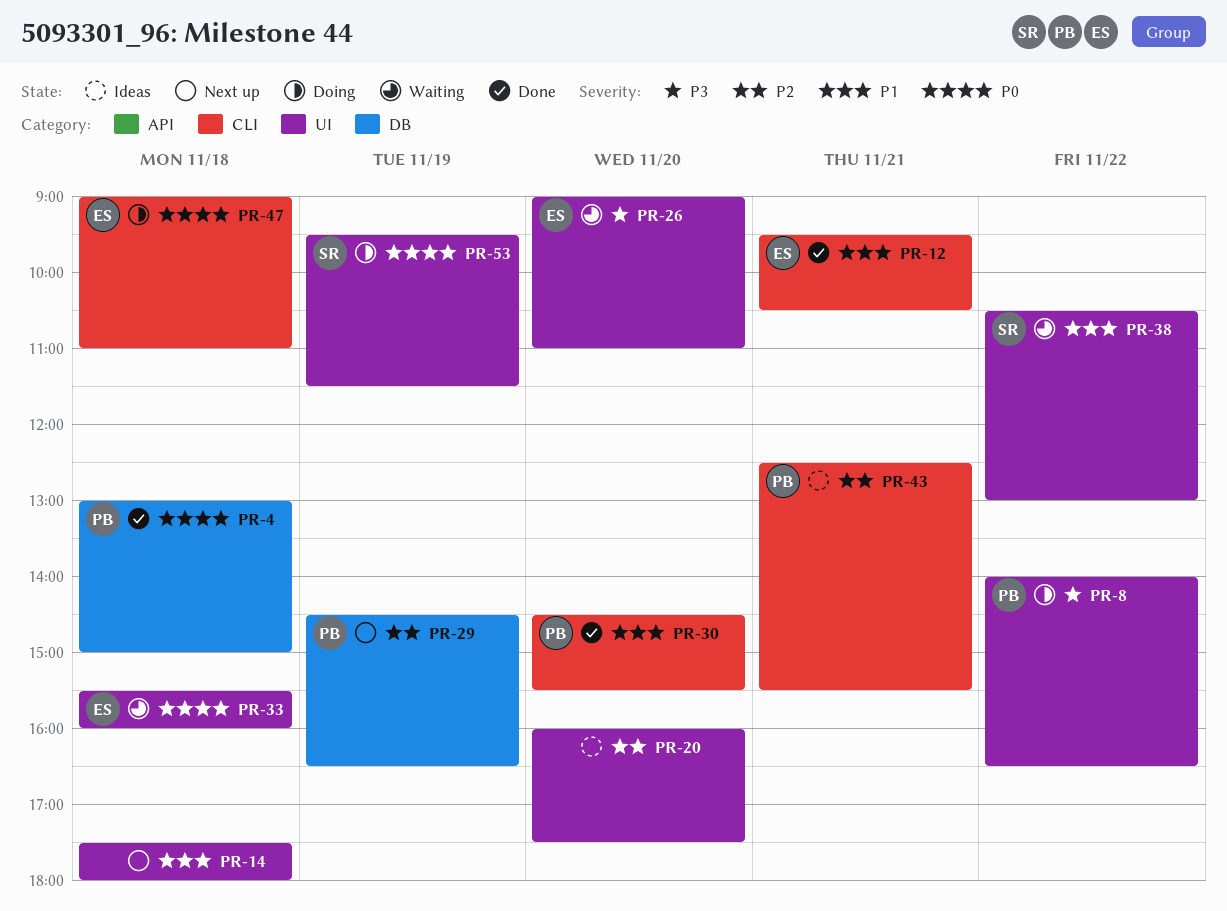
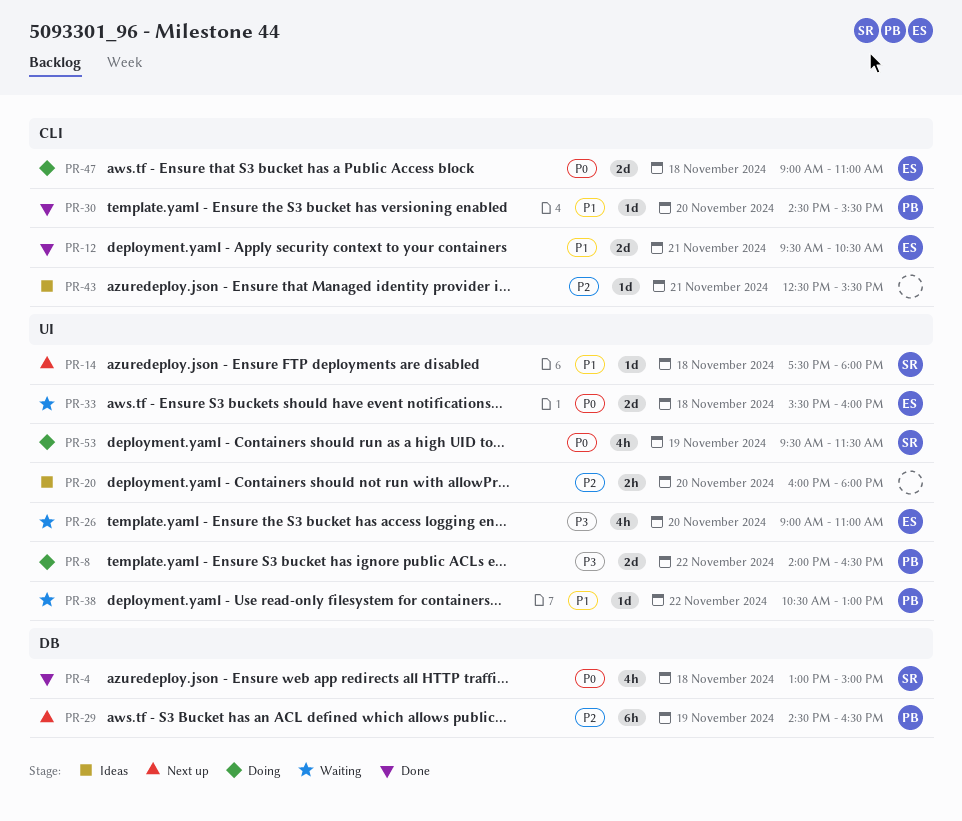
PR-4, owner: PB -> SR
PR-14, owner: none -> SR
PR-20, ends: 17:30 -> 18:00
PR-38, owner: SR -> PB
PR-43, owner: PB -> none

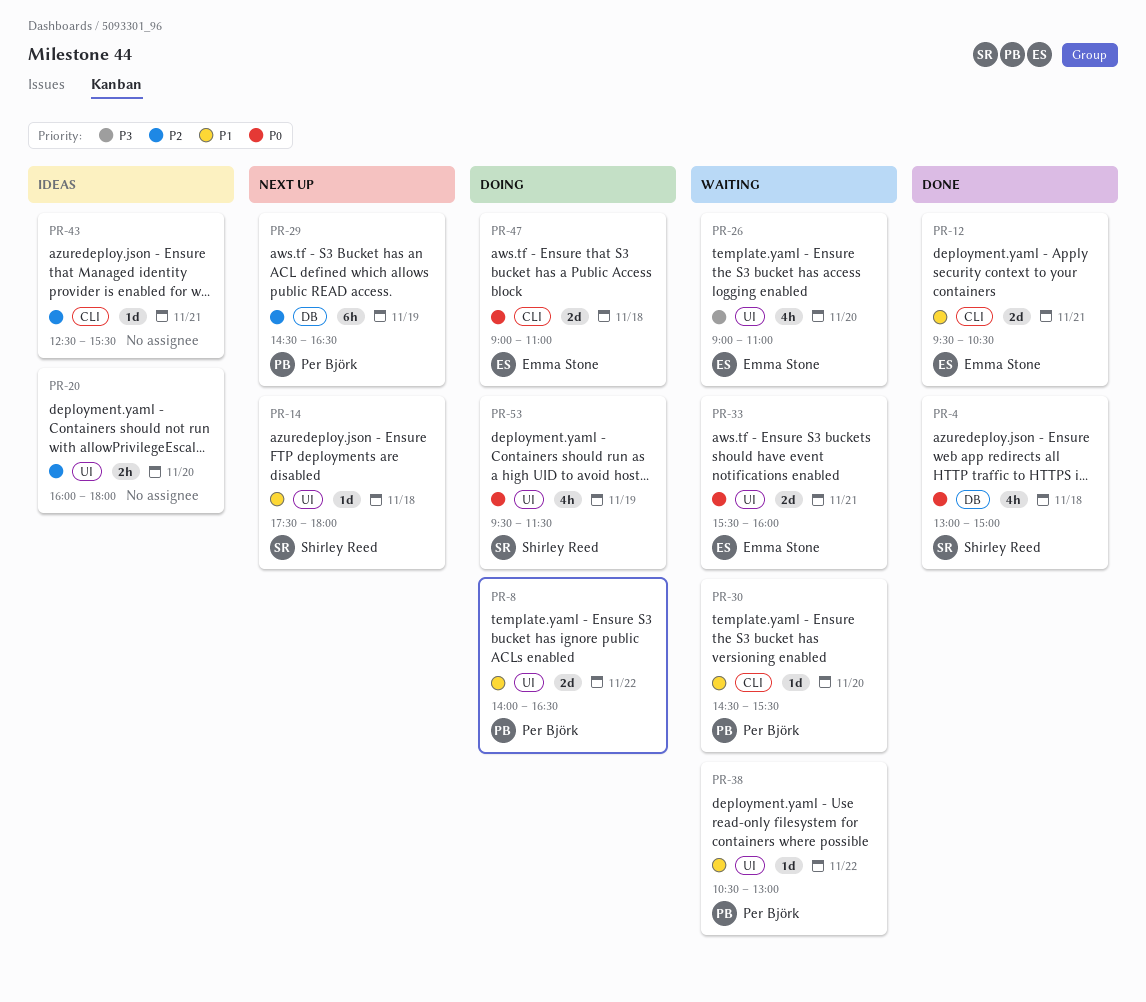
PR-8, priority: P3 -> P1
PR-30, status: Done -> Waiting
PR-33, day: Nov 18 -> Nov 21

